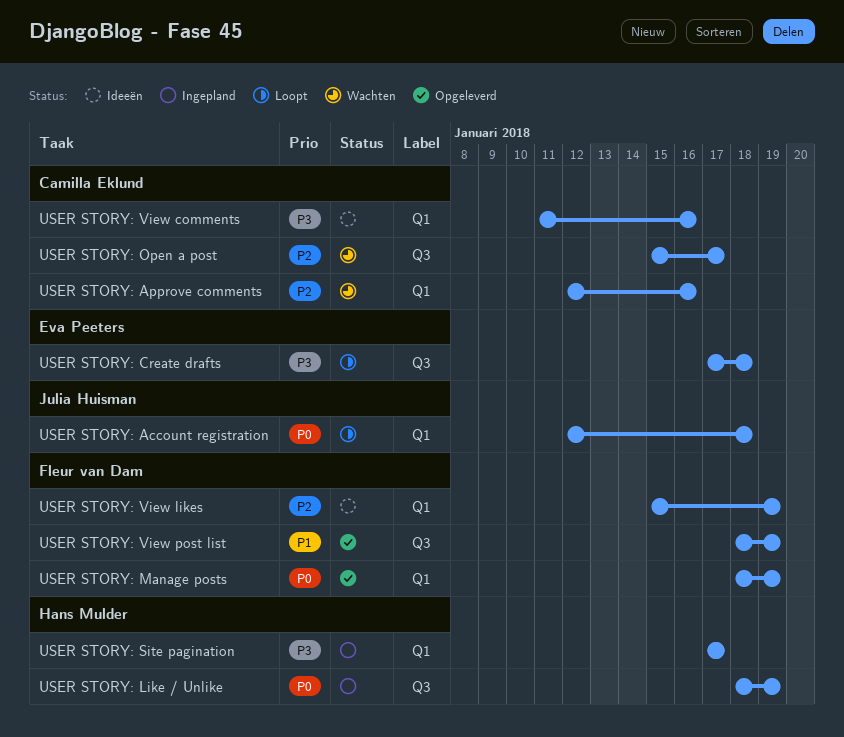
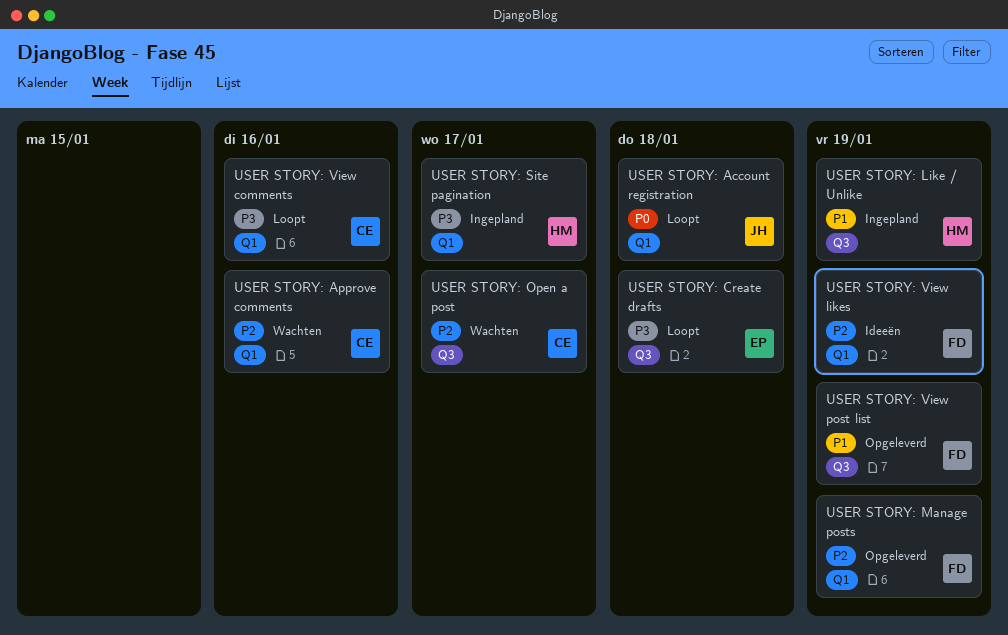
USER STORY: Like / Unlike, priority: P0 -> P1
USER STORY: Manage posts, priority: P0 -> P2
USER STORY: View comments, status: Ideeën -> Loopt

